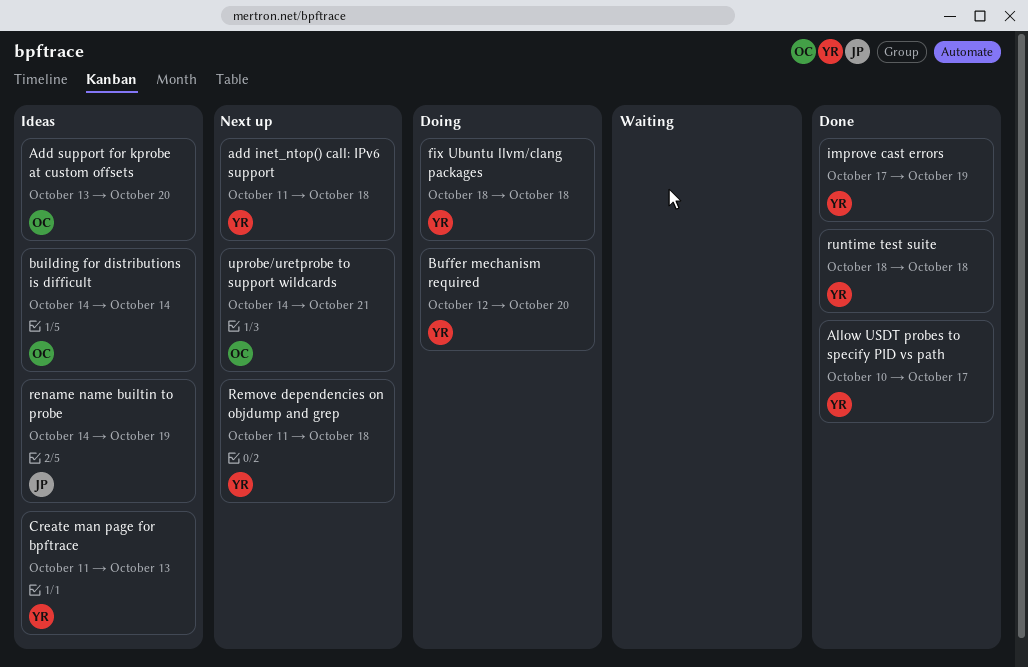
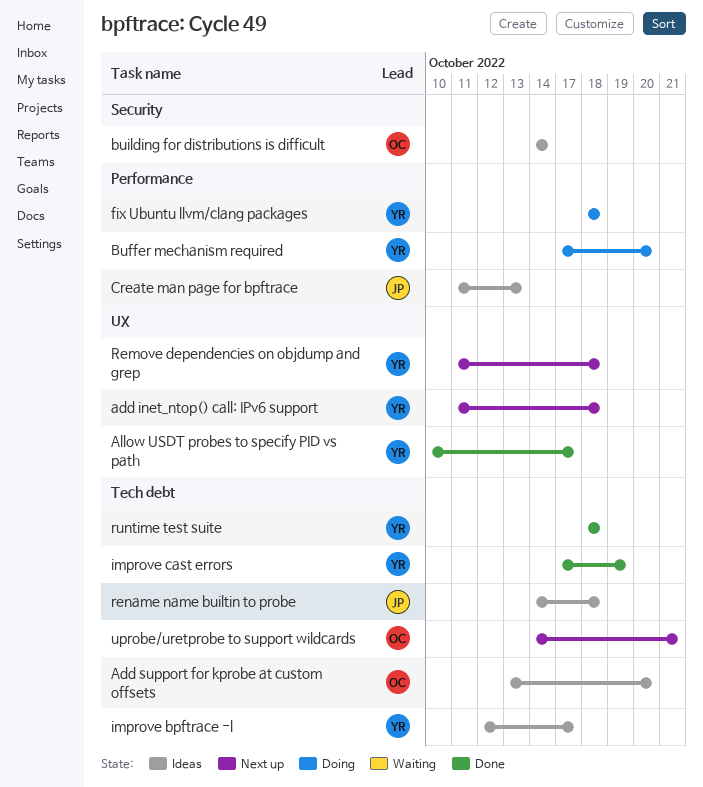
Buffer mechanism required, start: Oct 12 -> Oct 17
Create man page for bpftrace, owner: YR -> JP
improve bpftrace -l: none -> present
rename name builtin to probe, due: Oct 19 -> Oct 18

